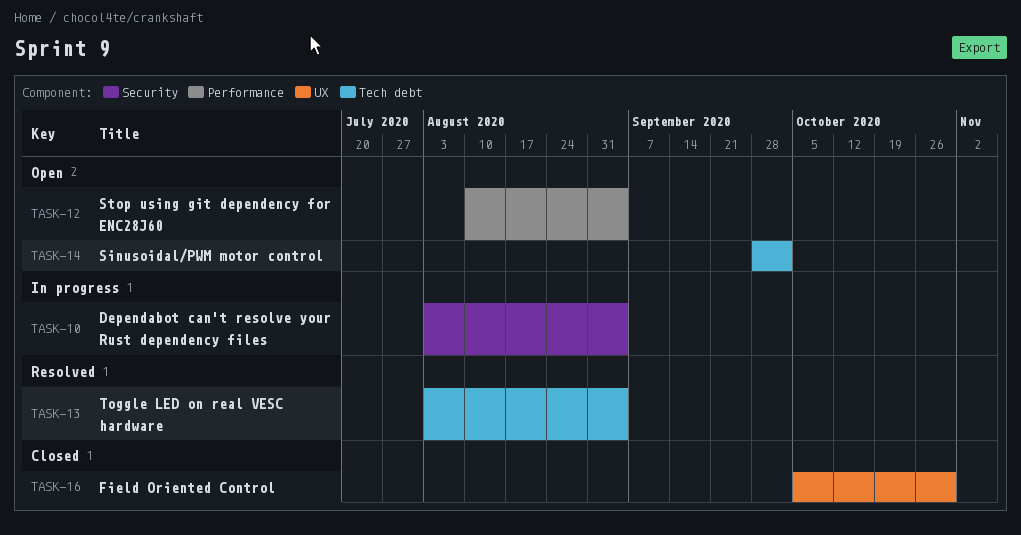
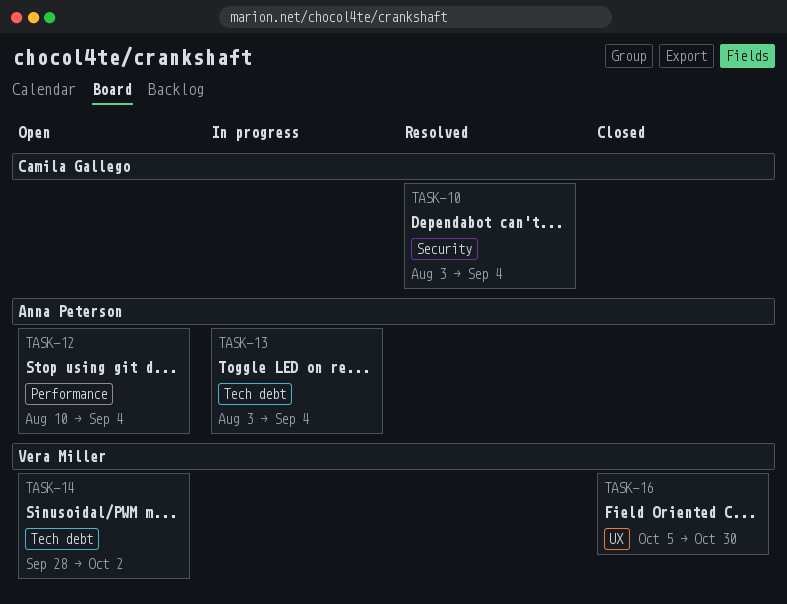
TASK-10, status: In progress -> Resolved
TASK-13, status: Resolved -> In progress

